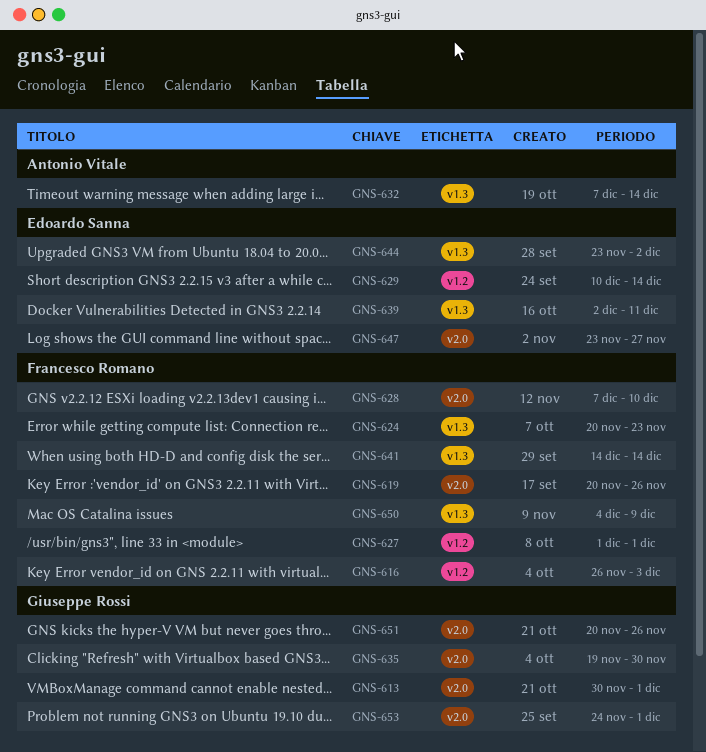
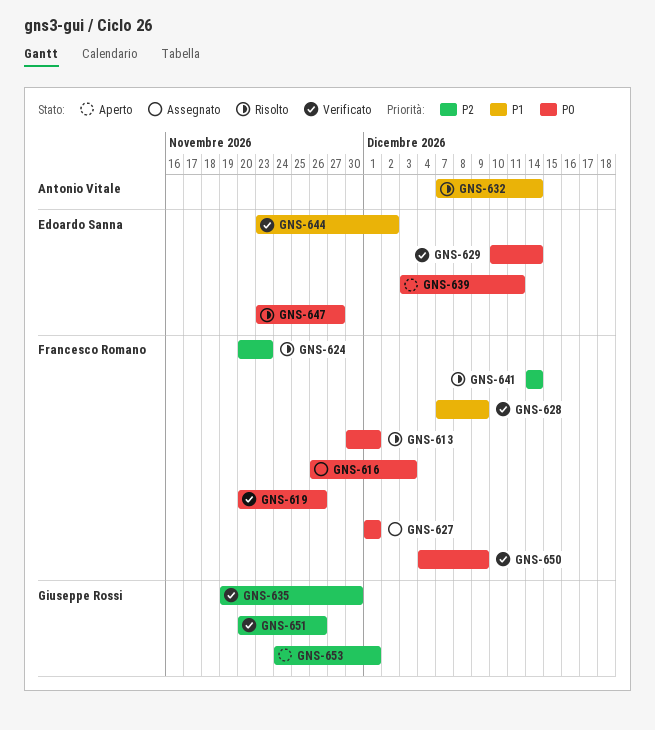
GNS-613, owner: Giuseppe Rossi -> Francesco Romano
GNS-628, due: Dec 10 -> Dec 9
GNS-639, start: Dec 2 -> Dec 3

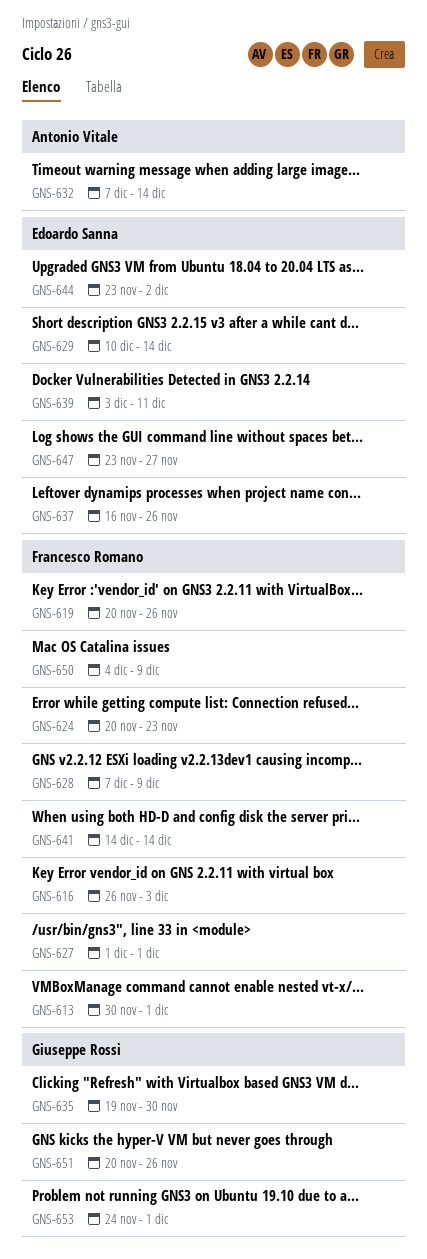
GNS-637: none -> present

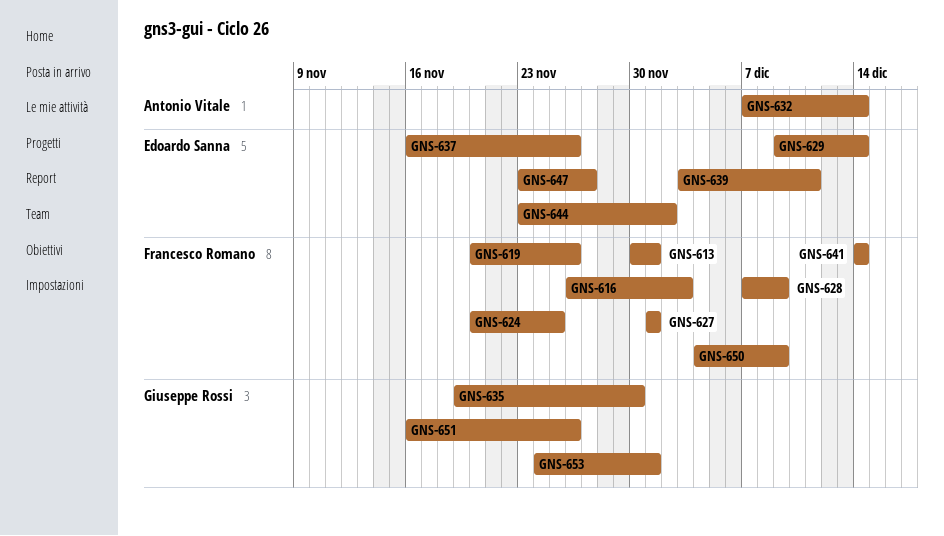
GNS-624, due: Nov 23 -> Nov 25
GNS-629, start: Dec 10 -> Dec 9
GNS-651, start: Nov 20 -> Nov 16

